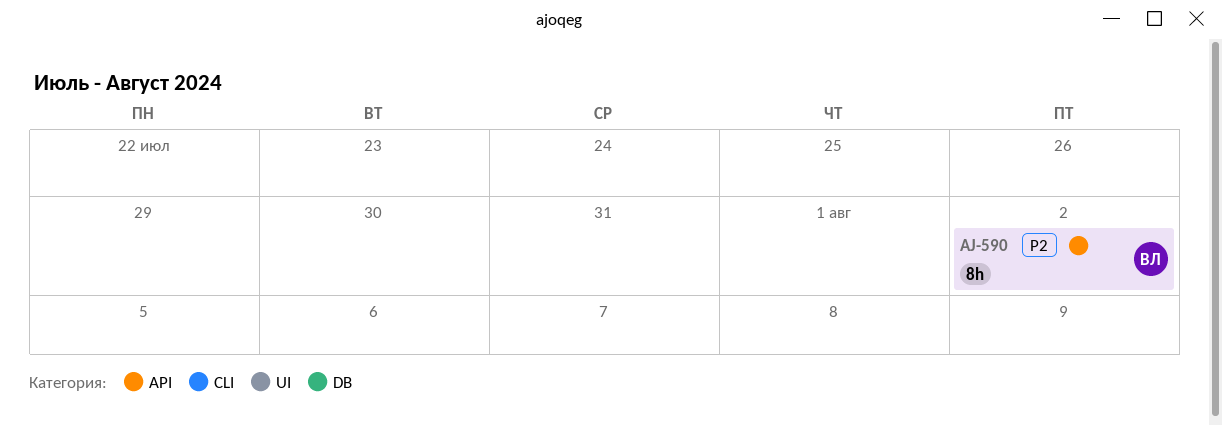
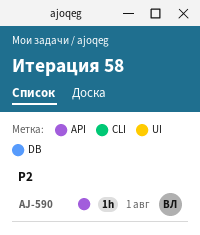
AJ-590, estimate: 8h -> 1h
AJ-590, due: Aug 2 -> Aug 1

